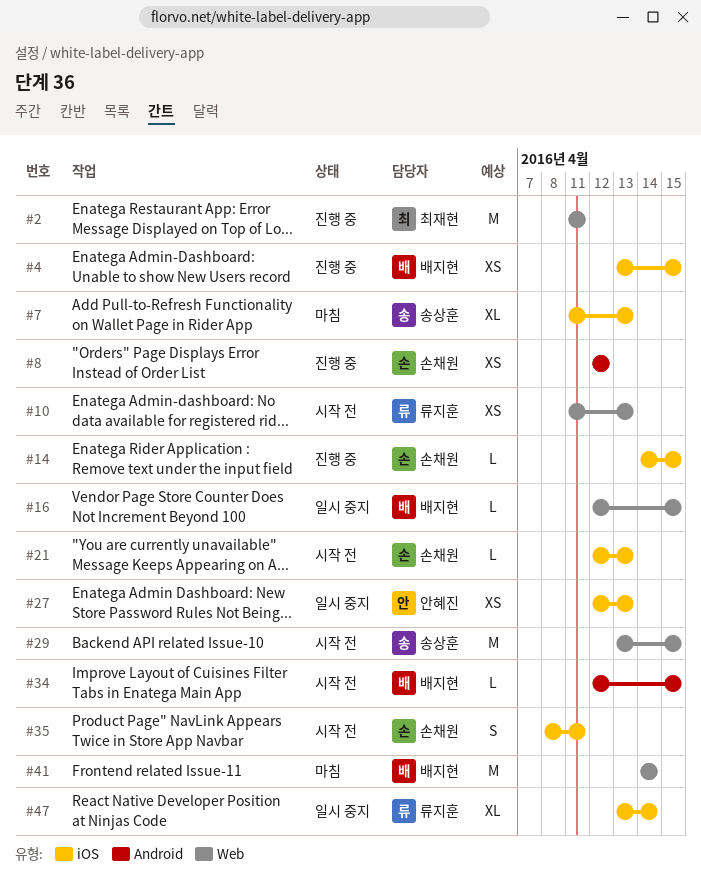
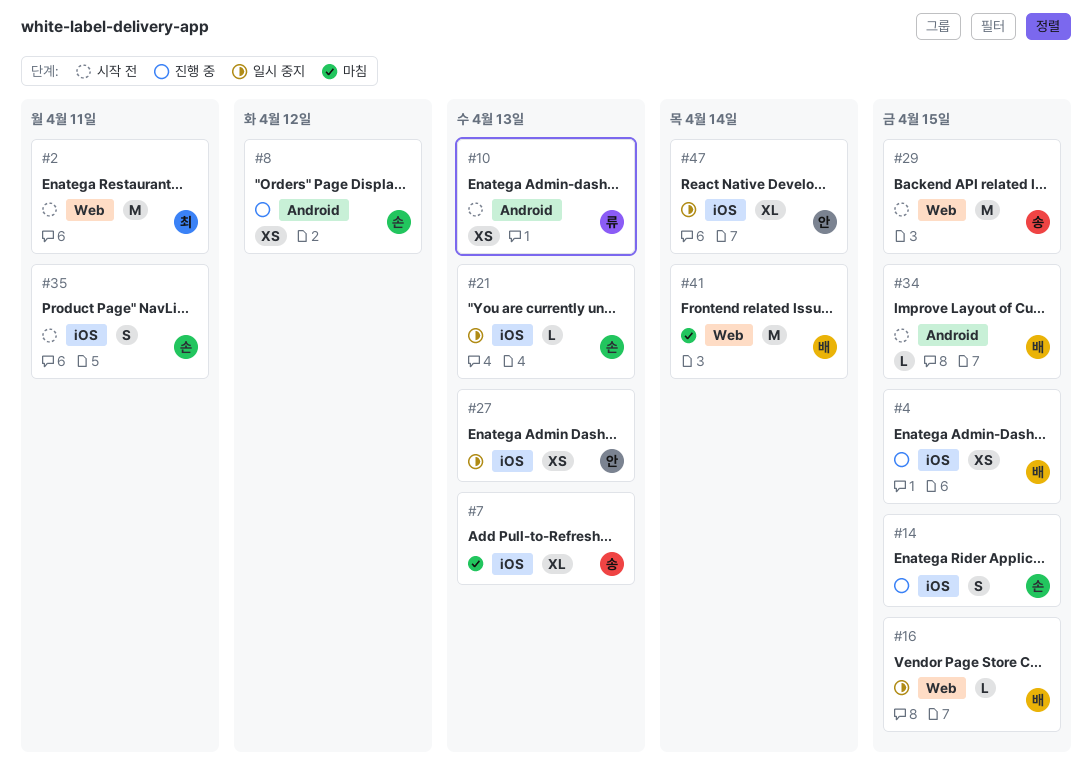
#2, status: 진행 중 -> 시작 전
#10, label: Web -> Android
#14, estimate: L -> S
#21, status: 시작 전 -> 일시 중지
#47, owner: 류지훈 -> 안혜진

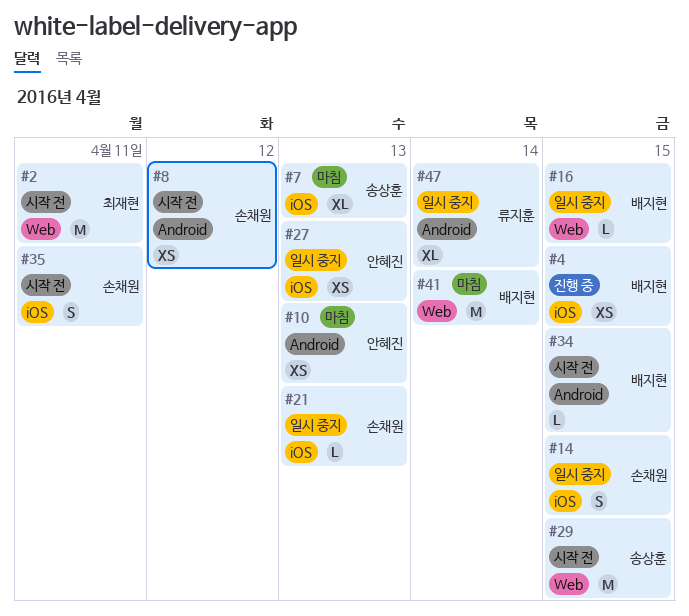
#8, status: 진행 중 -> 시작 전
#10, status: 시작 전 -> 마침
#10, owner: 류지훈 -> 안혜진
#14, status: 진행 중 -> 일시 중지
#47, owner: 안혜진 -> 류지훈
#47, label: iOS -> Android

